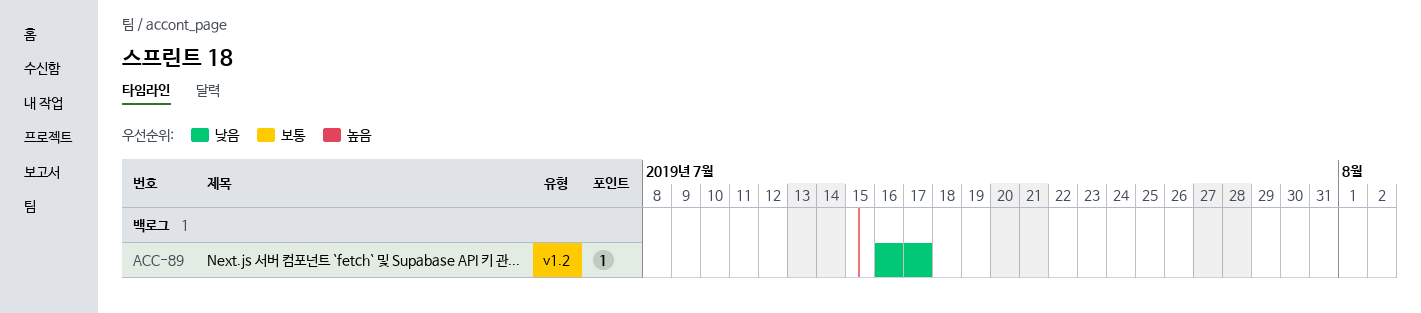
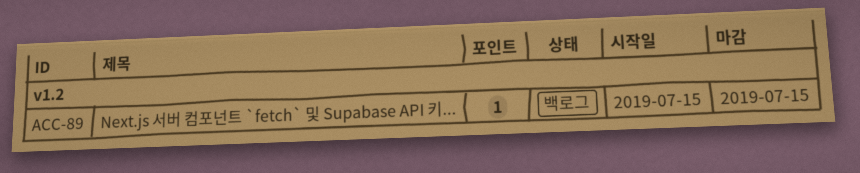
ACC-89, start: Jul 16 -> Jul 15
ACC-89, due: Jul 17 -> Jul 15

